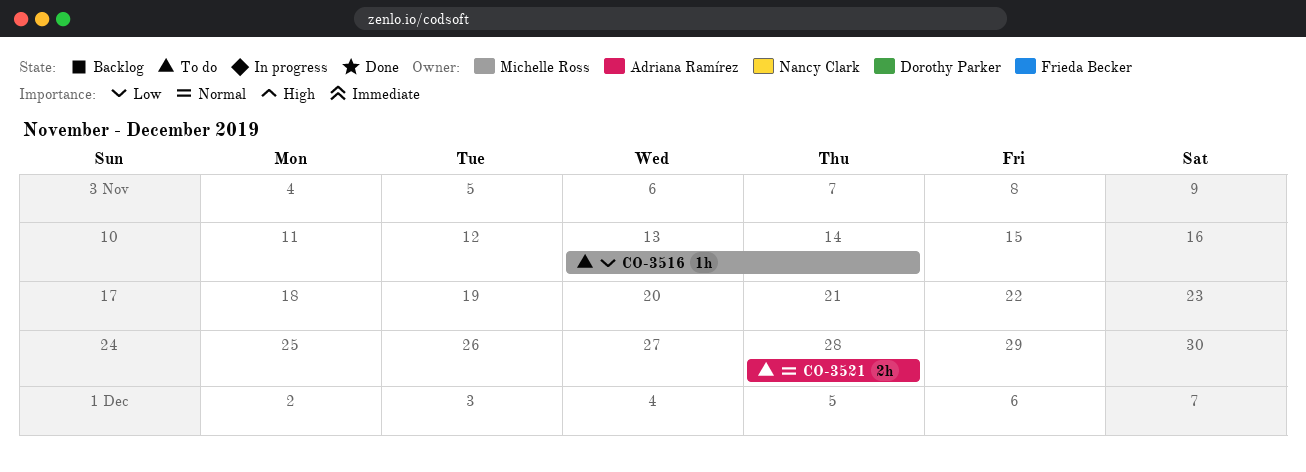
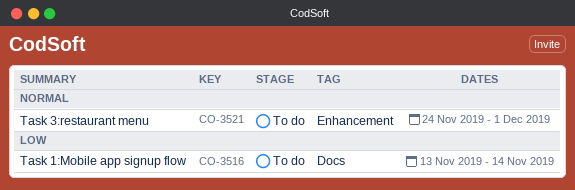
CO-3521, start: Nov 28 -> Nov 24
CO-3521, due: Nov 28 -> Dec 1

